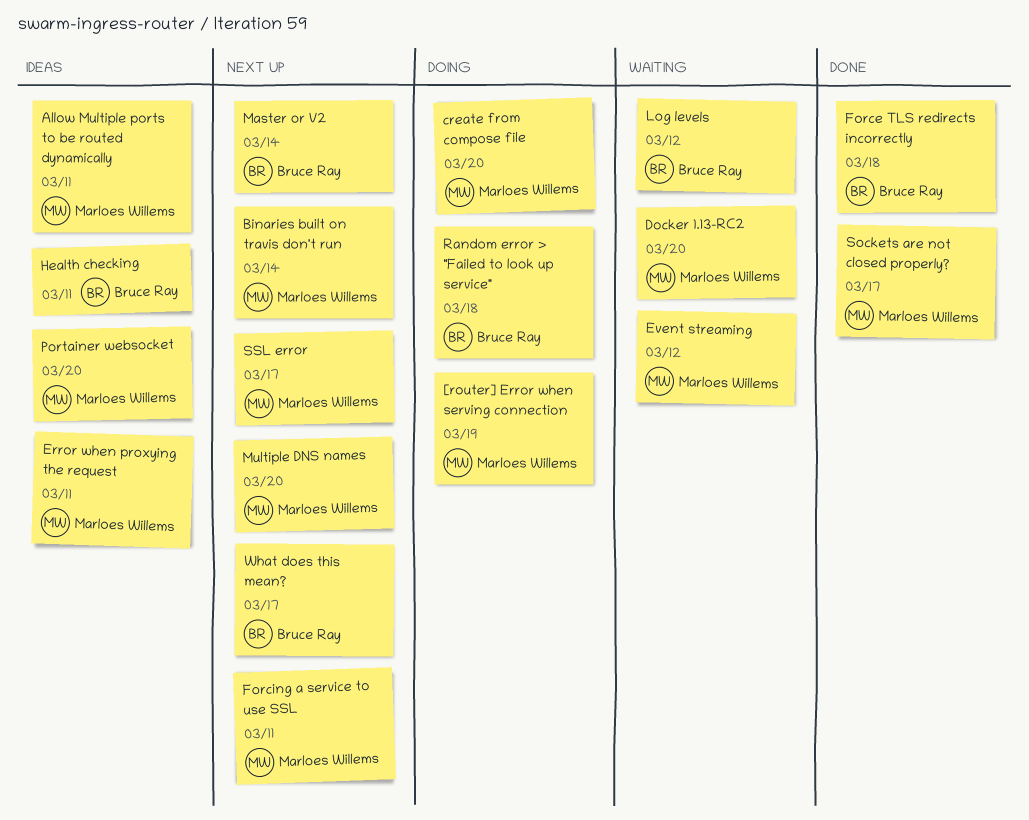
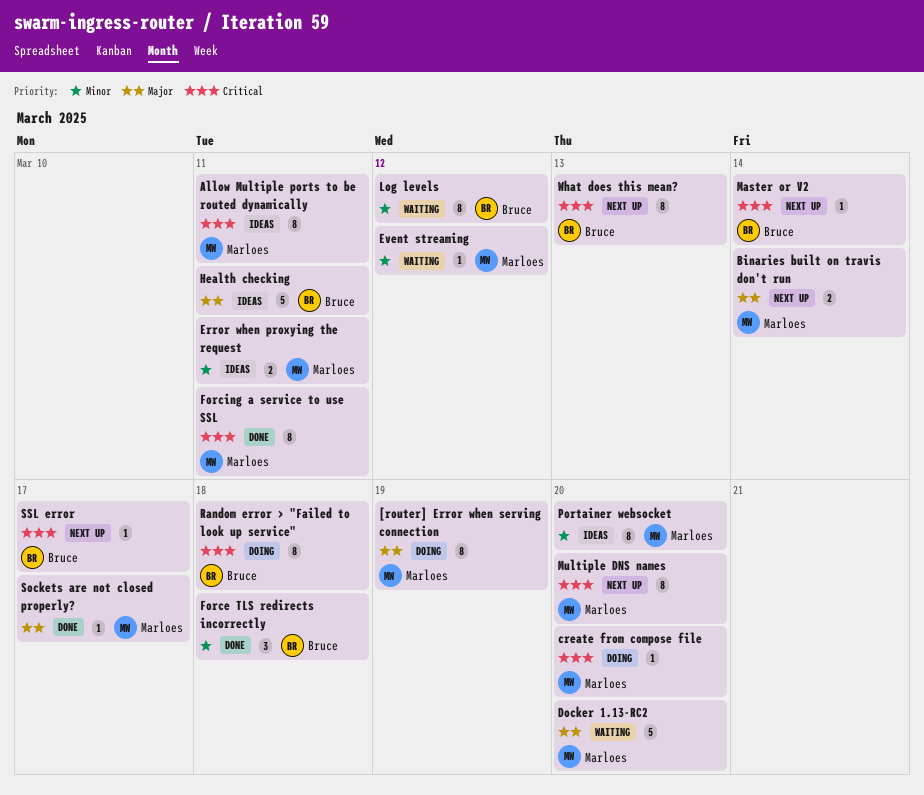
Forcing a service to use SSL, status: Next up -> Done
SSL error, owner: Marloes Willems -> Bruce Ray
What does this mean?, due: Mar 17 -> Mar 13

